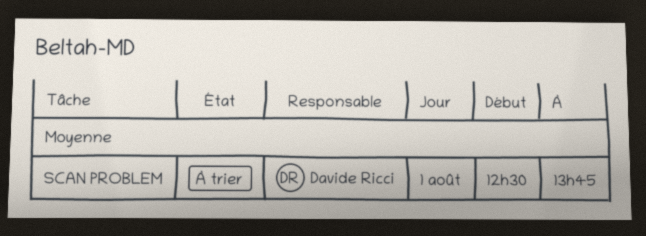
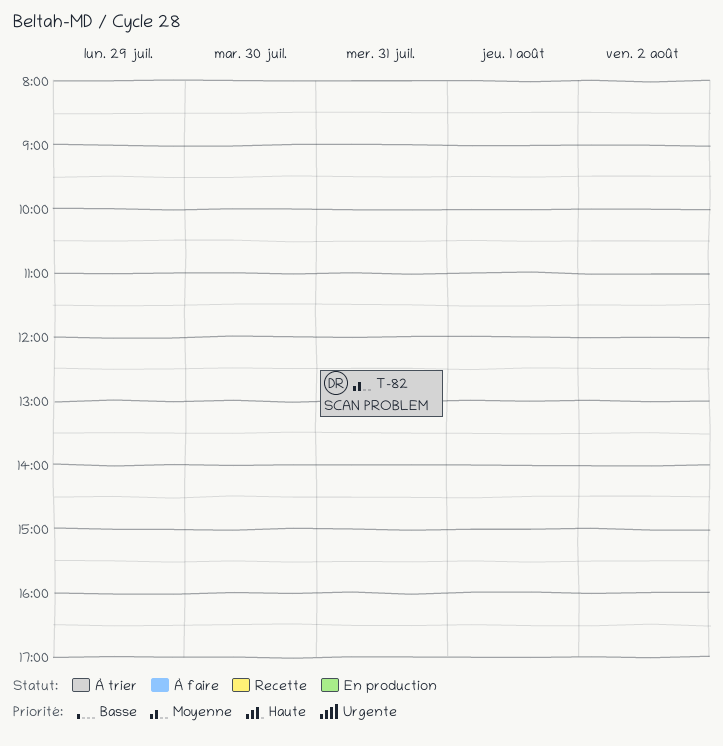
SCAN PROBLEM, day: Aug 1 -> Jul 31
SCAN PROBLEM, ends: 13:45 -> 13:15

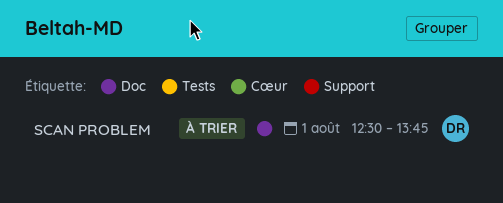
SCAN PROBLEM, day: Jul 31 -> Aug 1
SCAN PROBLEM, ends: 13:15 -> 13:45

